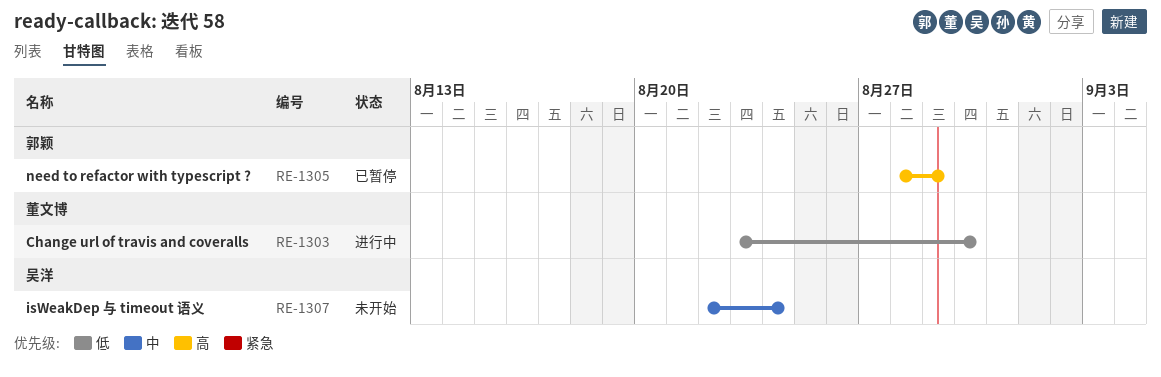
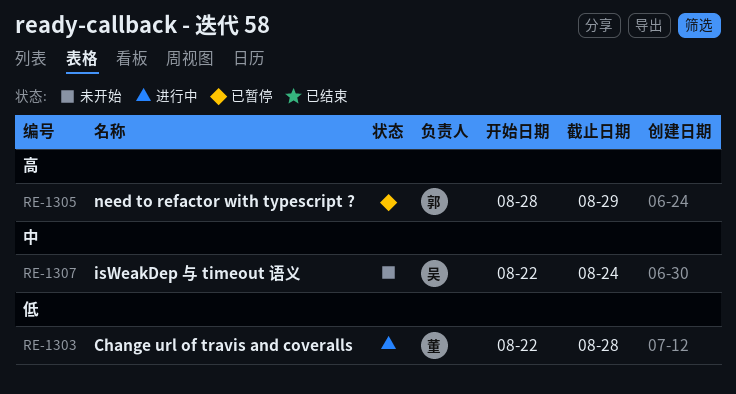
RE-1303, start: Aug 23 -> Aug 22
RE-1303, due: Aug 30 -> Aug 28

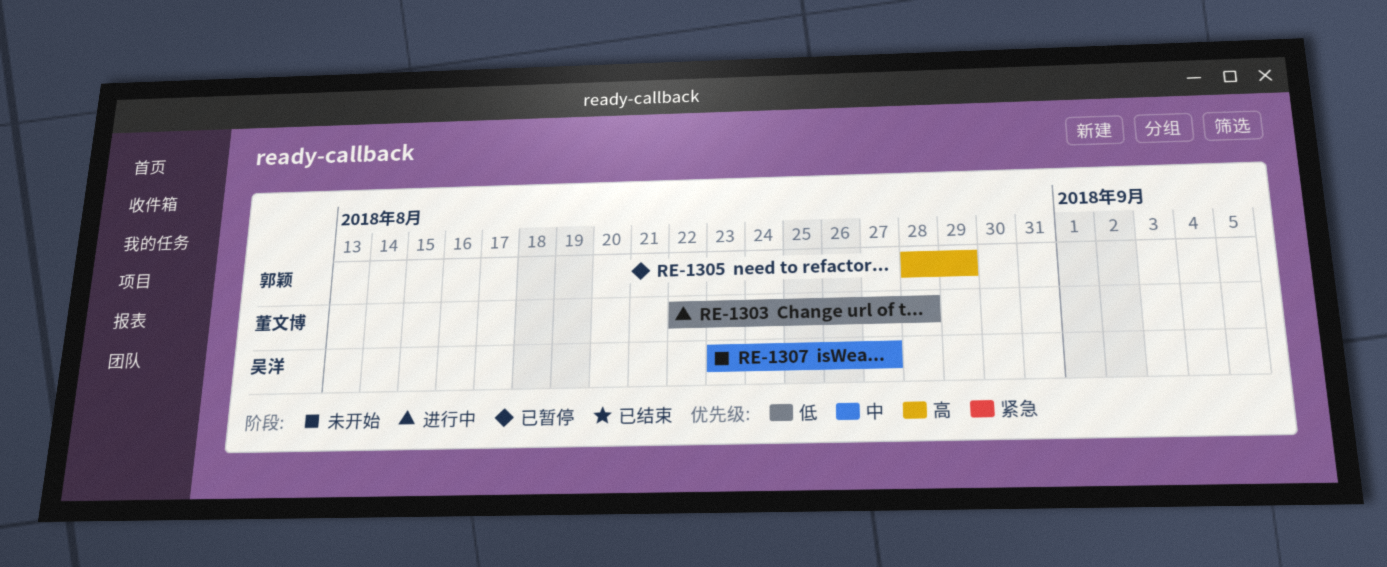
RE-1307, start: Aug 22 -> Aug 23
RE-1307, due: Aug 24 -> Aug 27

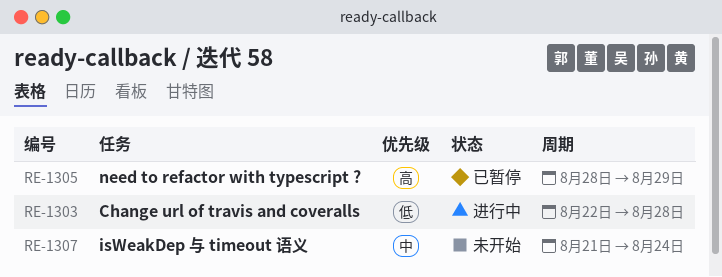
RE-1307, start: Aug 23 -> Aug 21
RE-1307, due: Aug 27 -> Aug 24

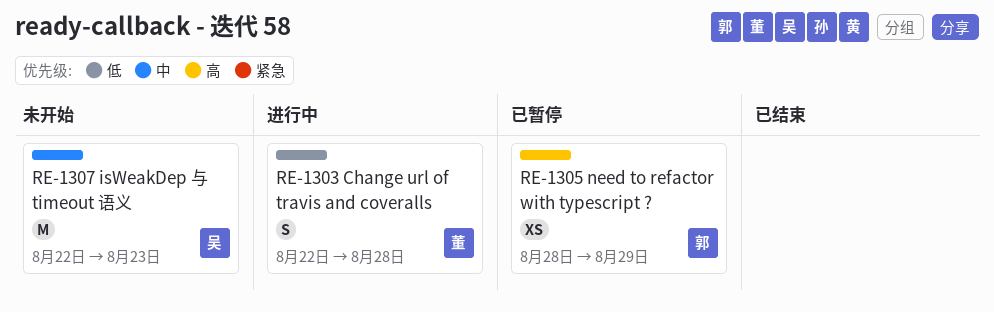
RE-1307, start: Aug 21 -> Aug 22
RE-1307, due: Aug 24 -> Aug 23

